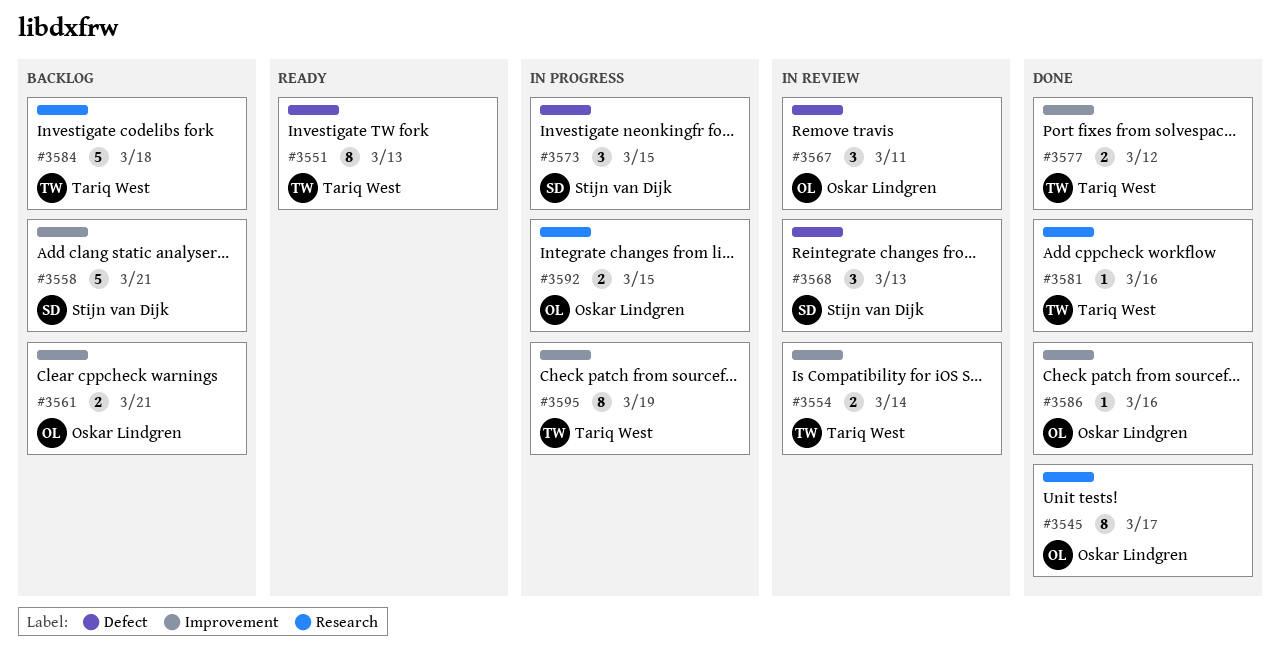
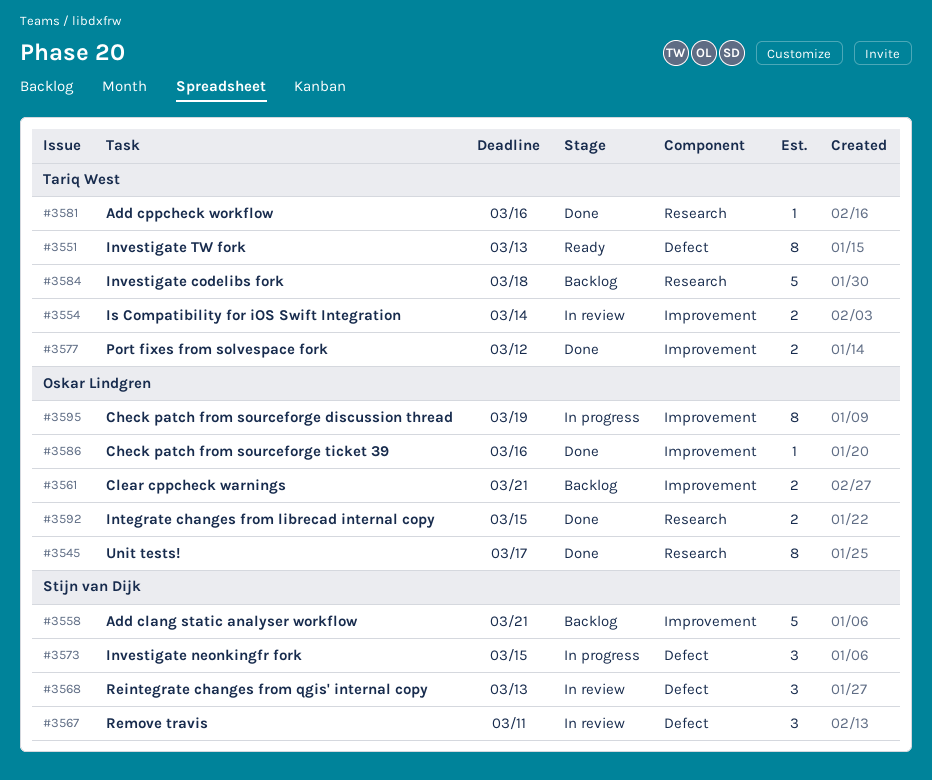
#3567, owner: Oskar Lindgren -> Stijn van Dijk
#3592, status: In progress -> Done
#3595, owner: Tariq West -> Oskar Lindgren

